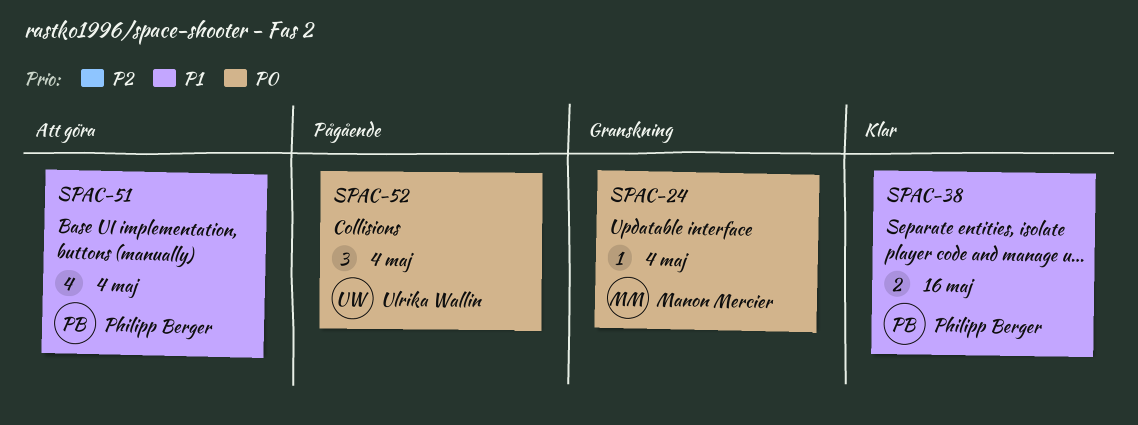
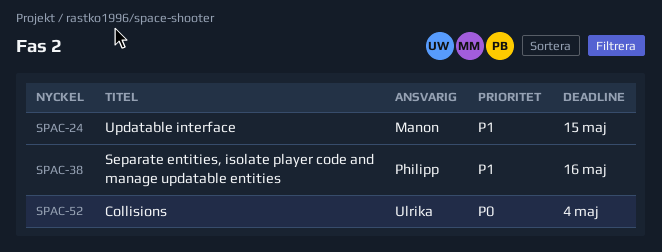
SPAC-24, priority: P0 -> P1
SPAC-24, due: May 4 -> May 15
SPAC-51: present -> none

